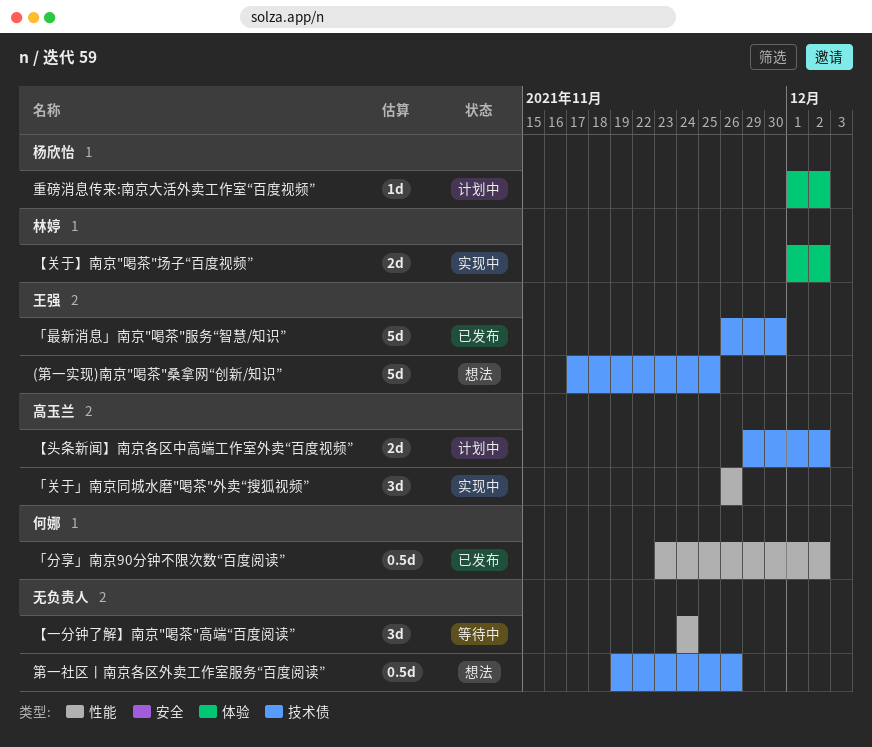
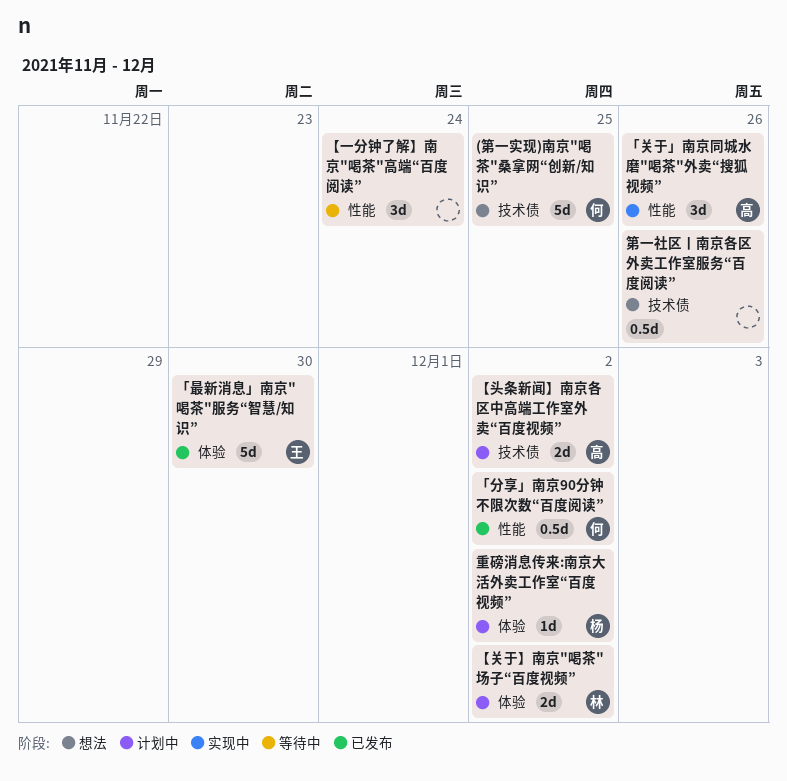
(第一实现)南京"喝茶"桑拿网“创新/知识”, owner: 王强 -> 何娜
「最新消息」南京"喝茶"服务“智慧/知识”, label: 技术债 -> 体验
【关于】南京"喝茶"场子“百度视频”, status: 实现中 -> 计划中

